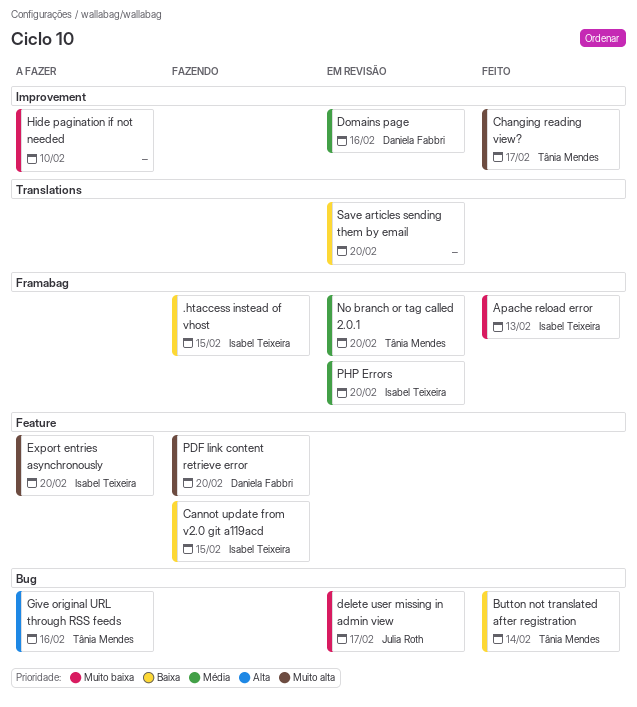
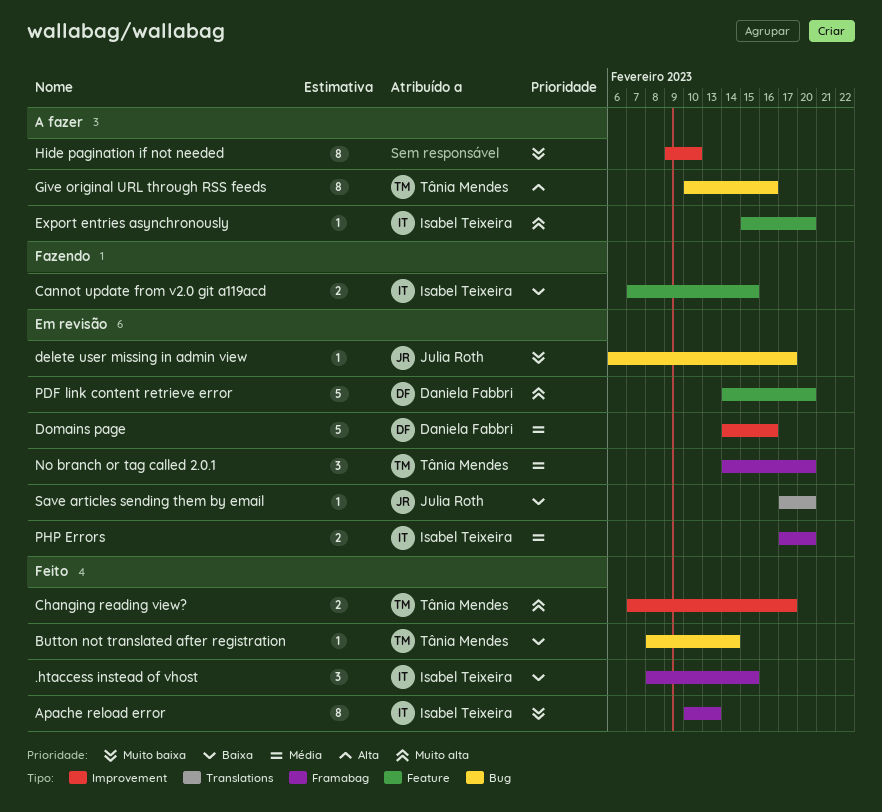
.htaccess instead of vhost, status: Fazendo -> Feito
PDF link content retrieve error, status: Fazendo -> Em revisão
Save articles sending them by email, owner: none -> Julia Roth

